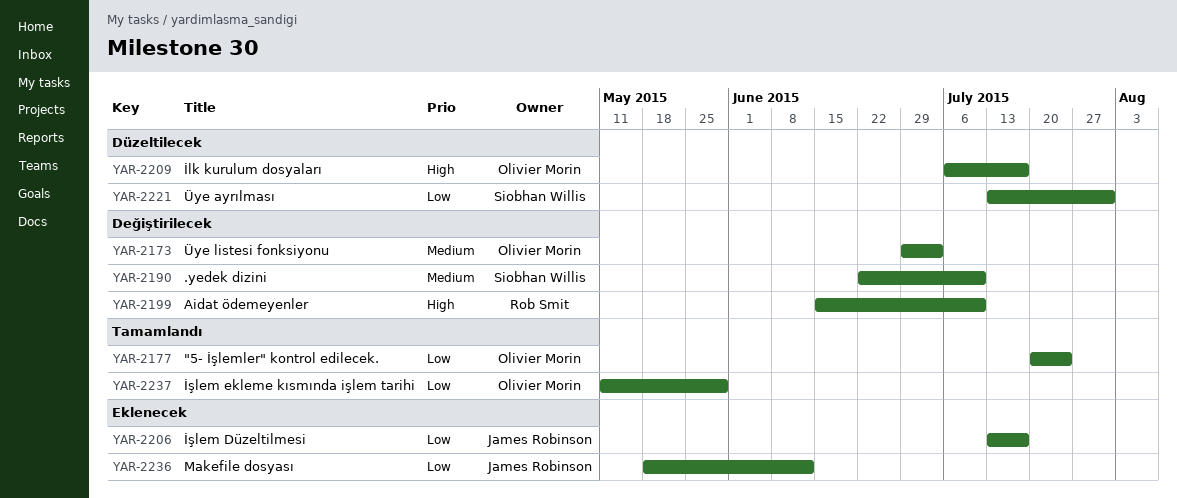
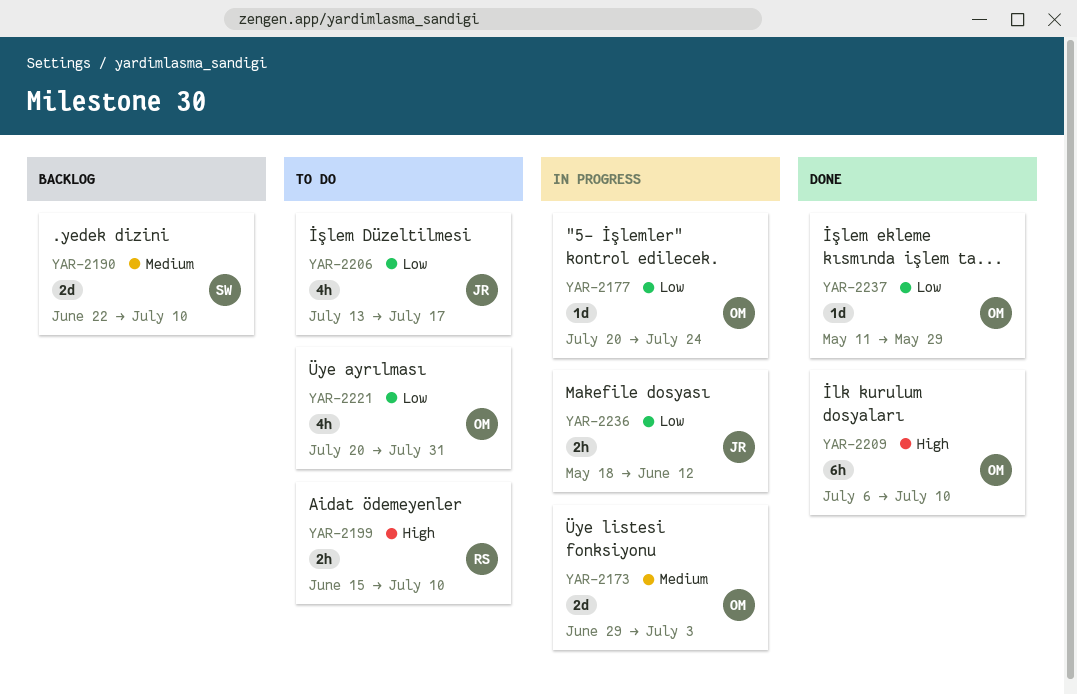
YAR-2209, due: Jul 17 -> Jul 10
YAR-2221, owner: Siobhan Willis -> Olivier Morin
YAR-2221, start: Jul 13 -> Jul 20

